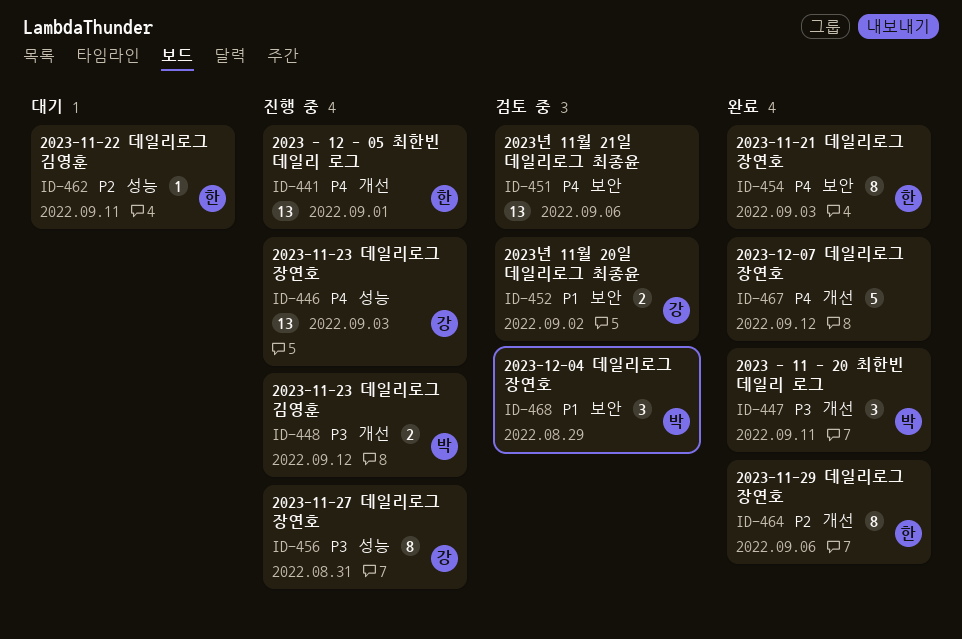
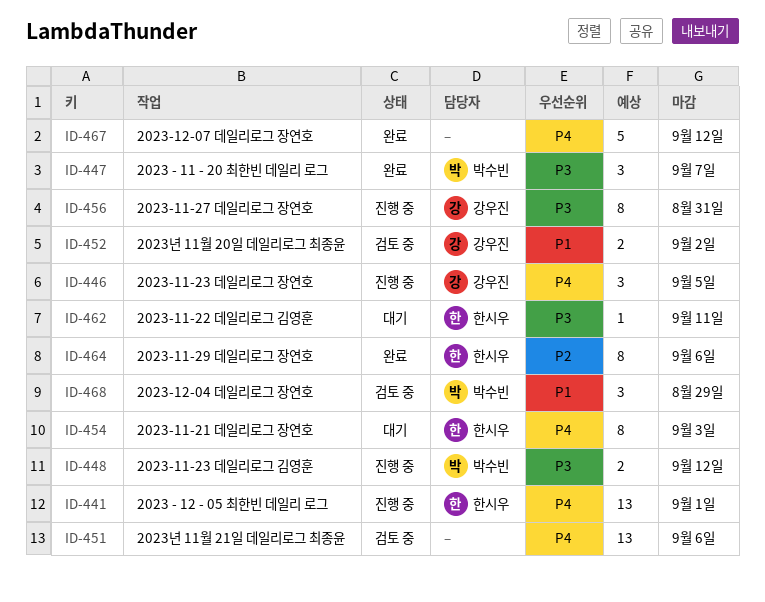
ID-446, estimate: 13 -> 3
ID-446, due: Sep 3 -> Sep 5
ID-447, due: Sep 11 -> Sep 7
ID-454, status: 완료 -> 대기
ID-462, priority: P2 -> P3

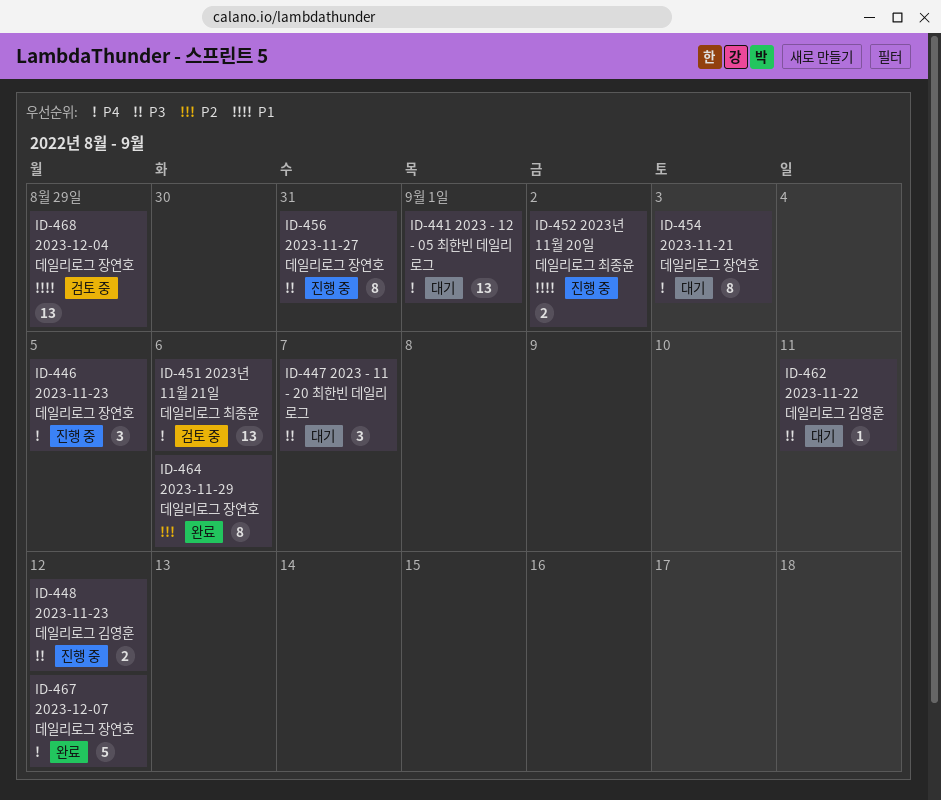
ID-441, status: 진행 중 -> 대기
ID-447, status: 완료 -> 대기
ID-452, status: 검토 중 -> 진행 중
ID-468, estimate: 3 -> 13

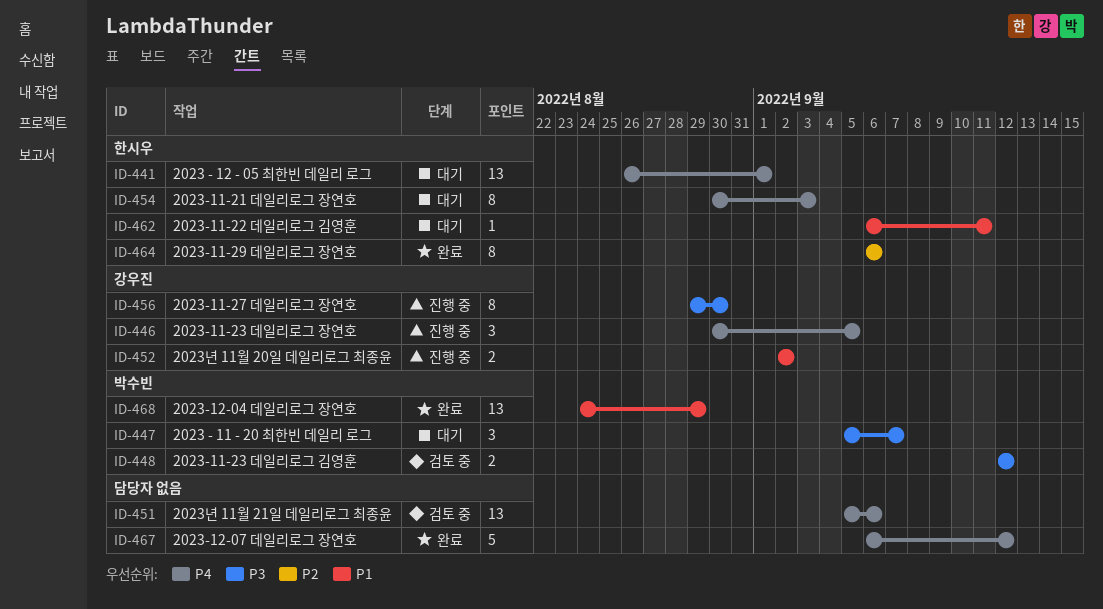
ID-448, status: 진행 중 -> 검토 중
ID-456, due: Aug 31 -> Aug 30
ID-462, priority: P3 -> P1
ID-468, status: 검토 중 -> 완료

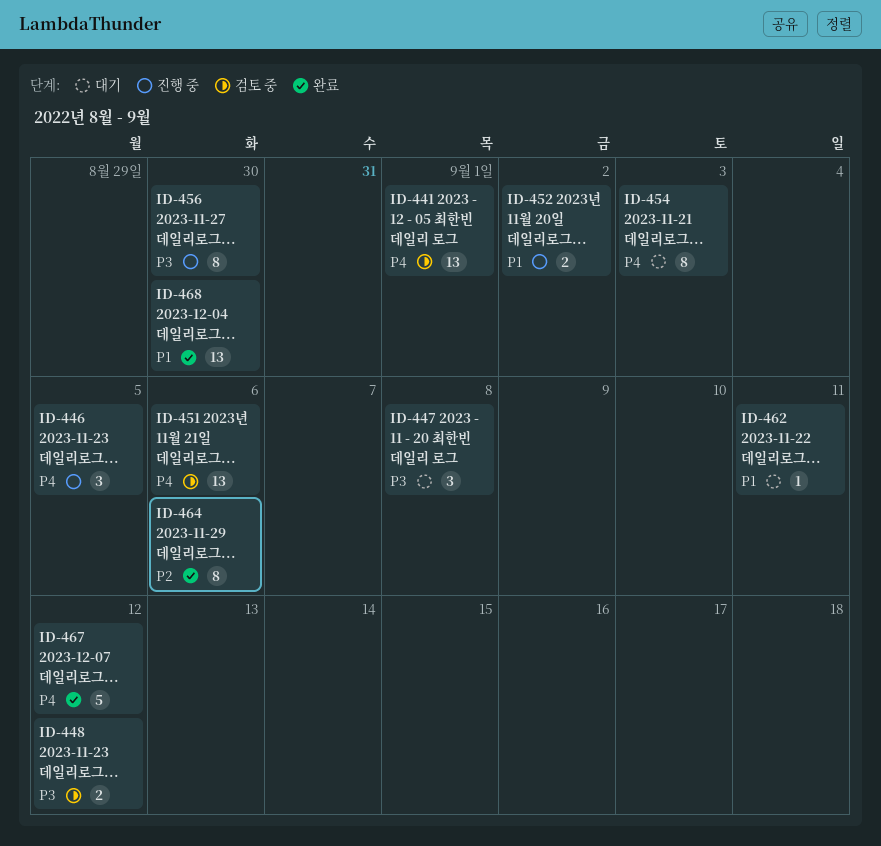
ID-441, status: 대기 -> 검토 중
ID-447, due: Sep 7 -> Sep 8
ID-468, due: Aug 29 -> Aug 30

